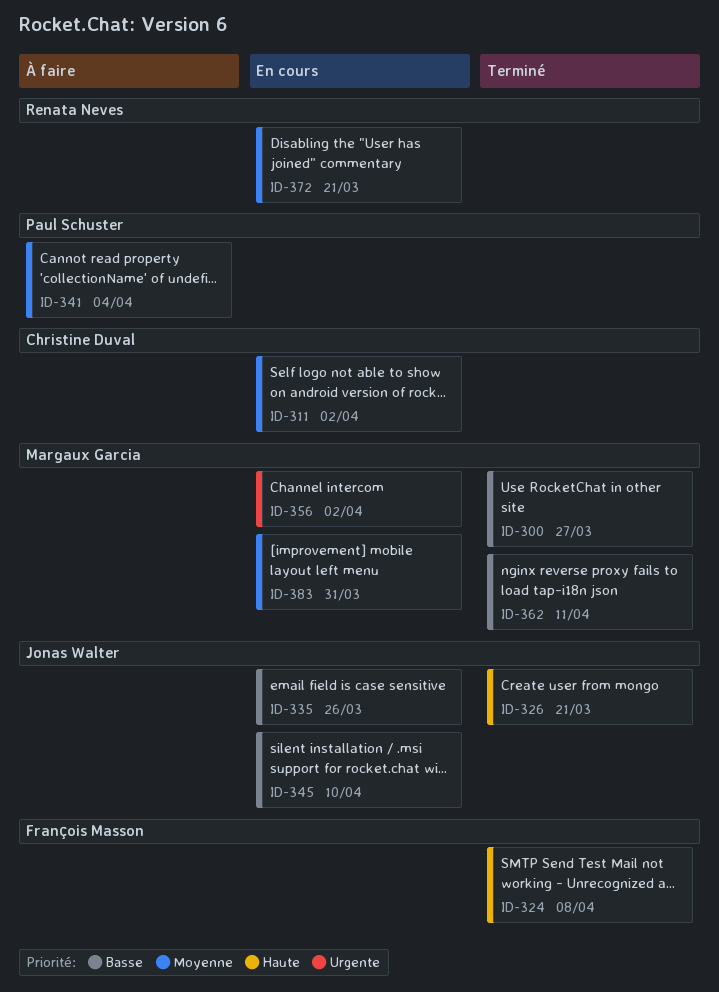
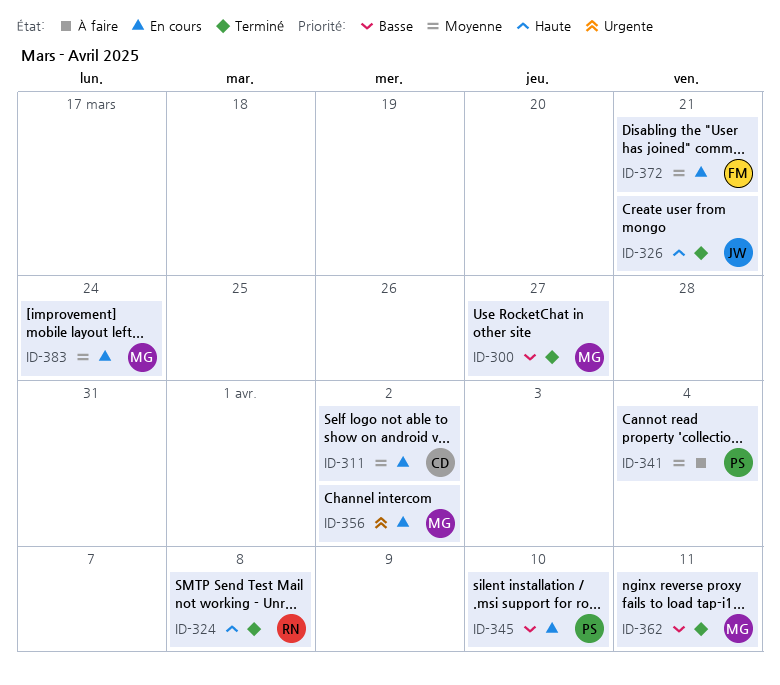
ID-324, owner: François Masson -> Renata Neves
ID-335: present -> none
ID-345, owner: Jonas Walter -> Paul Schuster
ID-372, owner: Renata Neves -> François Masson
ID-383, due: Mar 31 -> Mar 24

